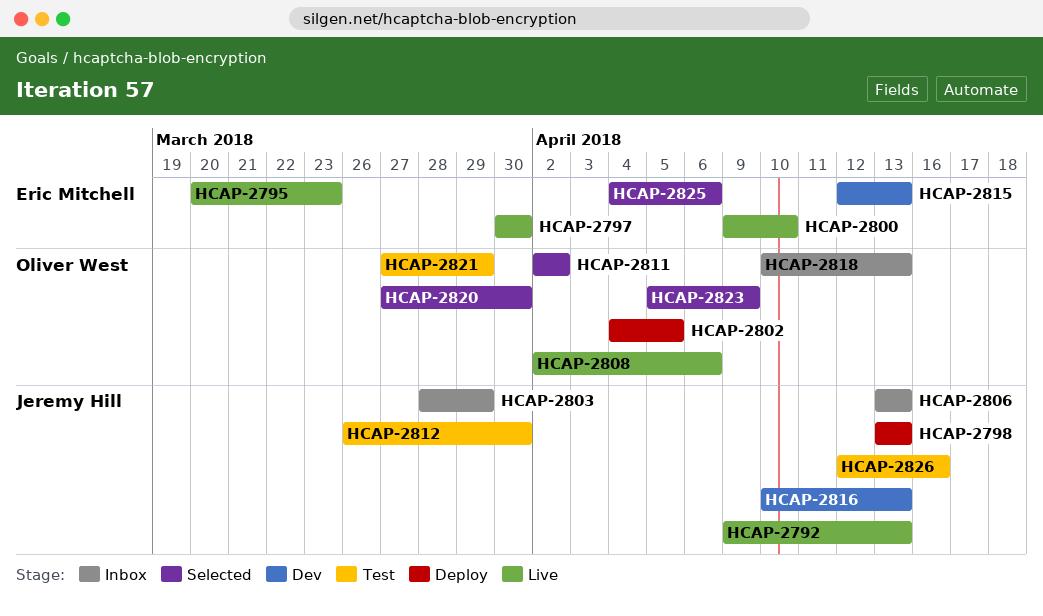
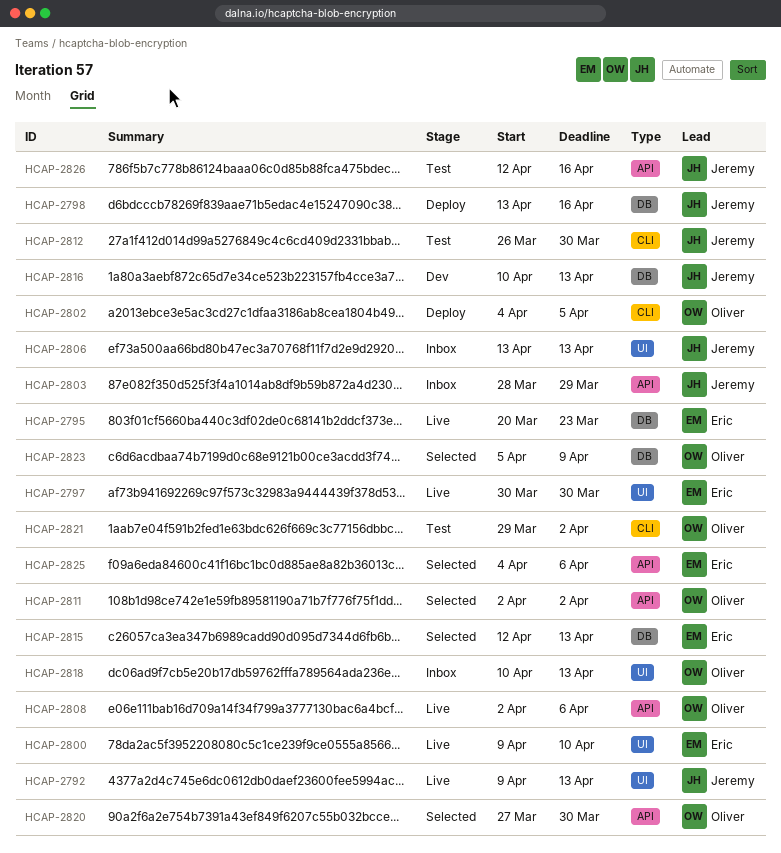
HCAP-2798, due: Apr 13 -> Apr 16
HCAP-2815, status: Dev -> Selected
HCAP-2821, start: Mar 27 -> Mar 29
HCAP-2821, due: Mar 29 -> Apr 2

